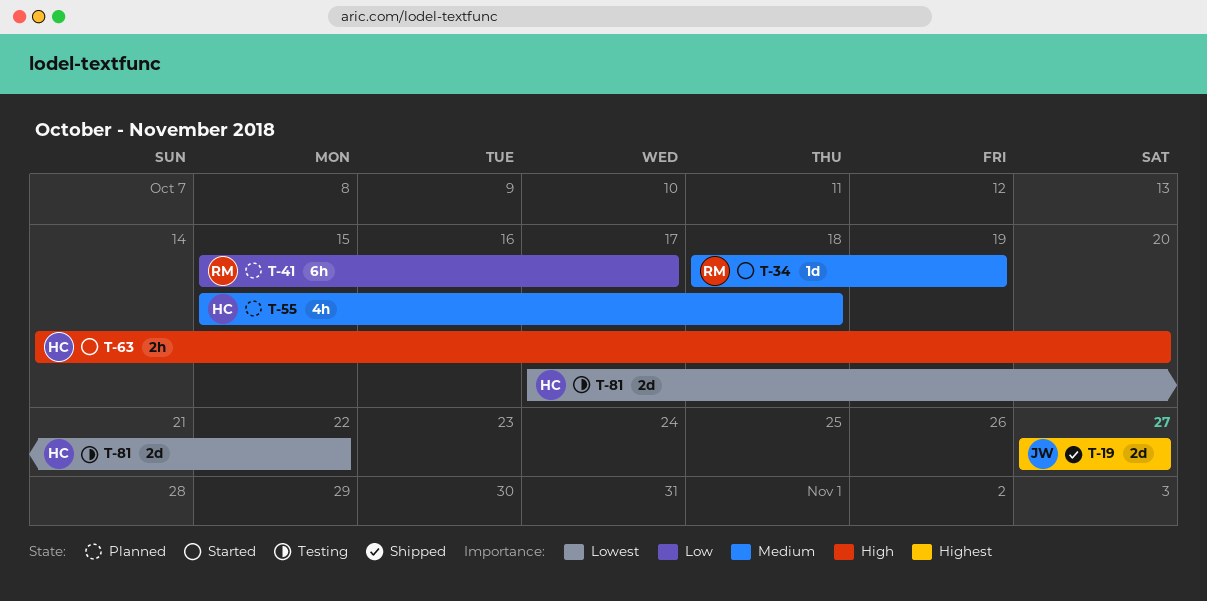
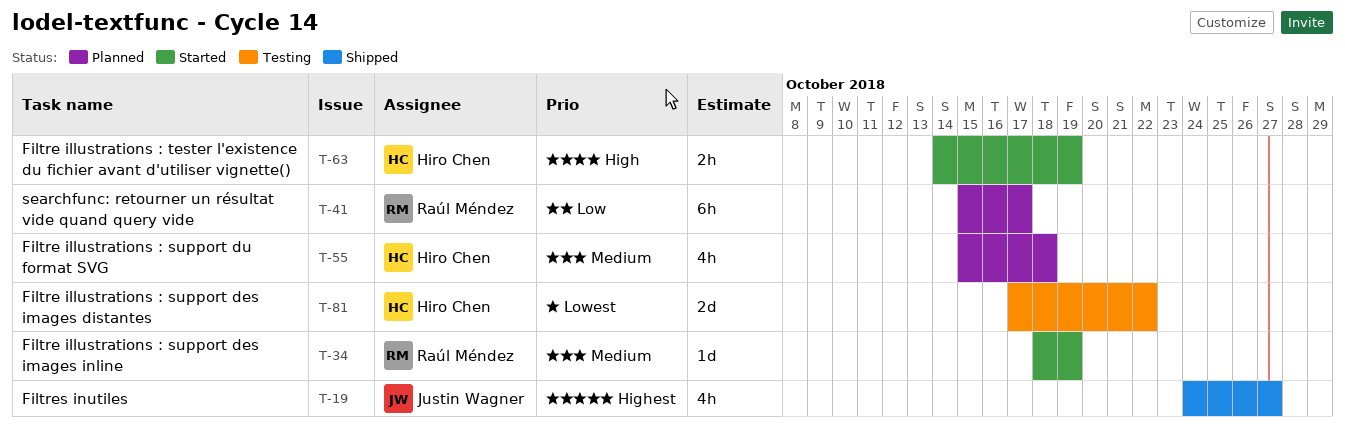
T-19, estimate: 2d -> 4h
T-19, start: Oct 27 -> Oct 24
T-63, due: Oct 20 -> Oct 19

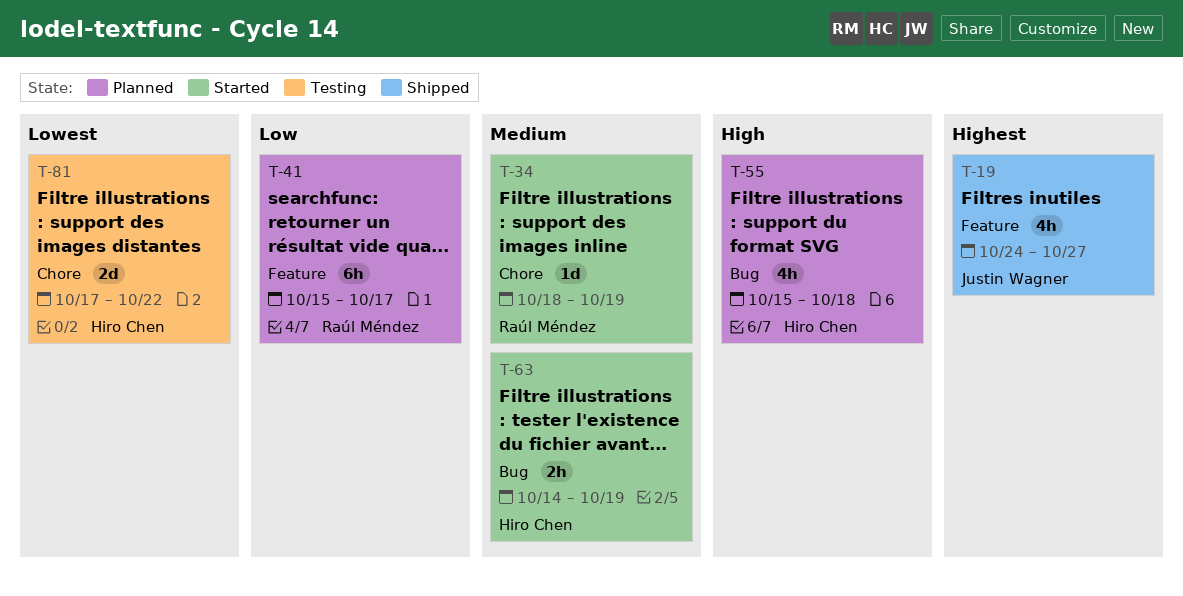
T-55, priority: Medium -> High
T-63, priority: High -> Medium

